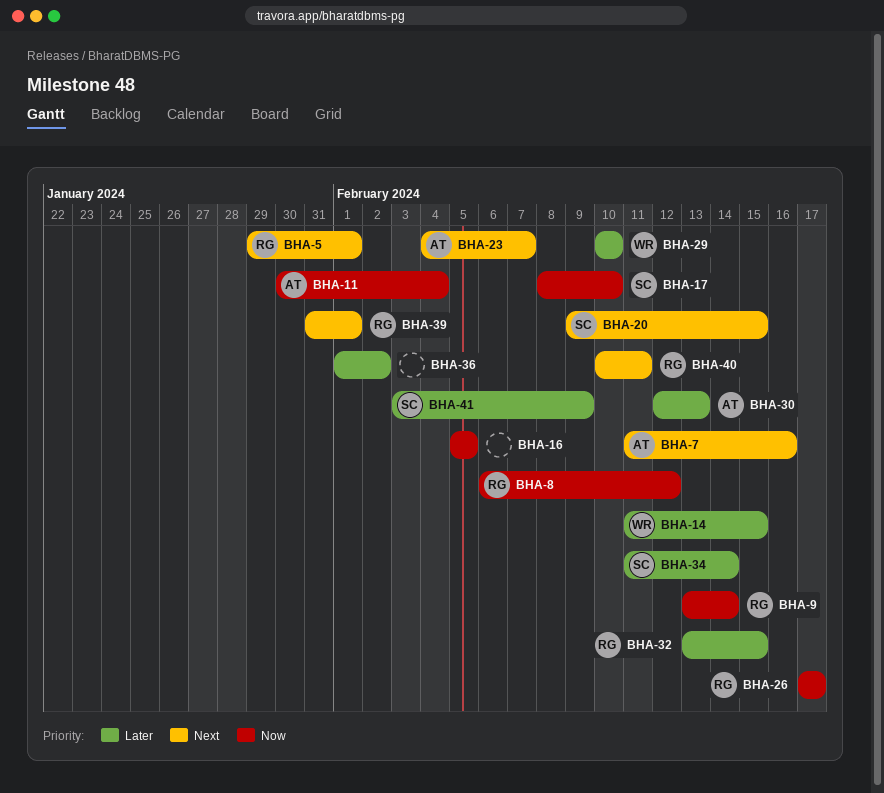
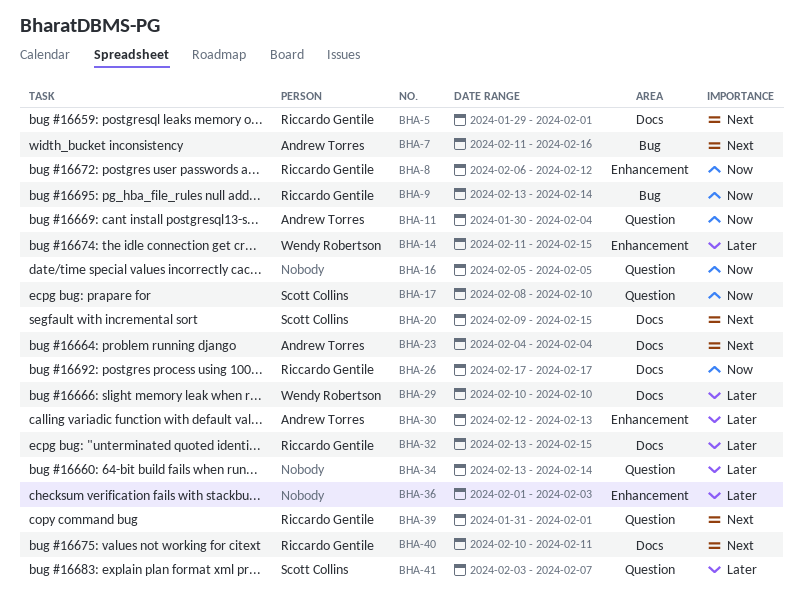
BHA-23, due: Feb 7 -> Feb 4
BHA-34, owner: Scott Collins -> none
BHA-34, start: Feb 11 -> Feb 13
BHA-36, due: Feb 2 -> Feb 3
BHA-41, due: Feb 9 -> Feb 7

